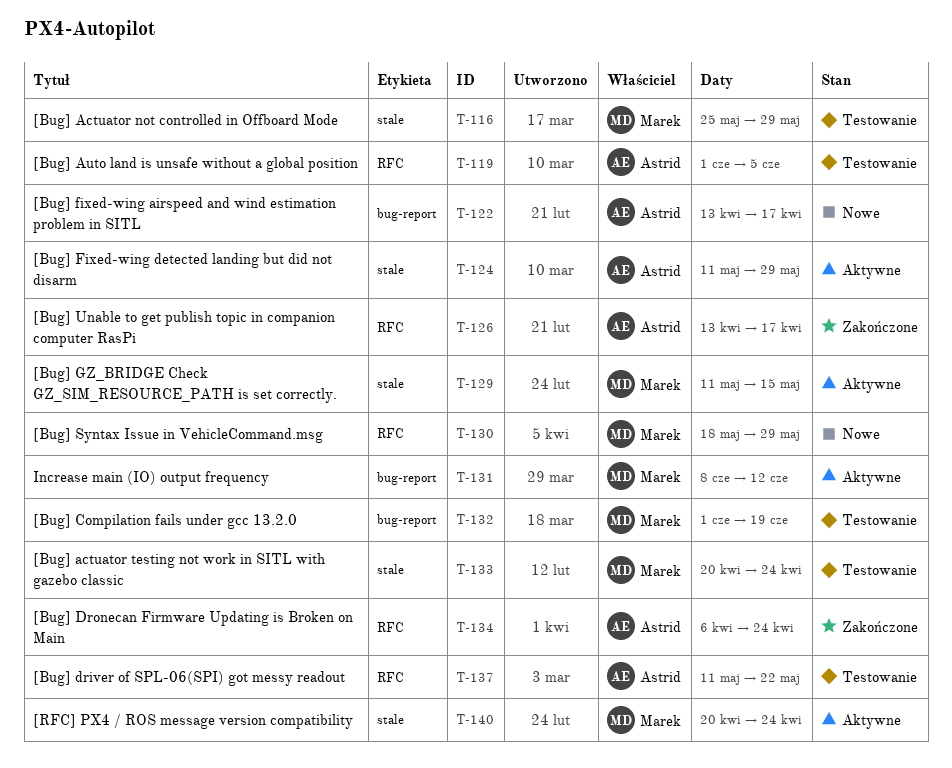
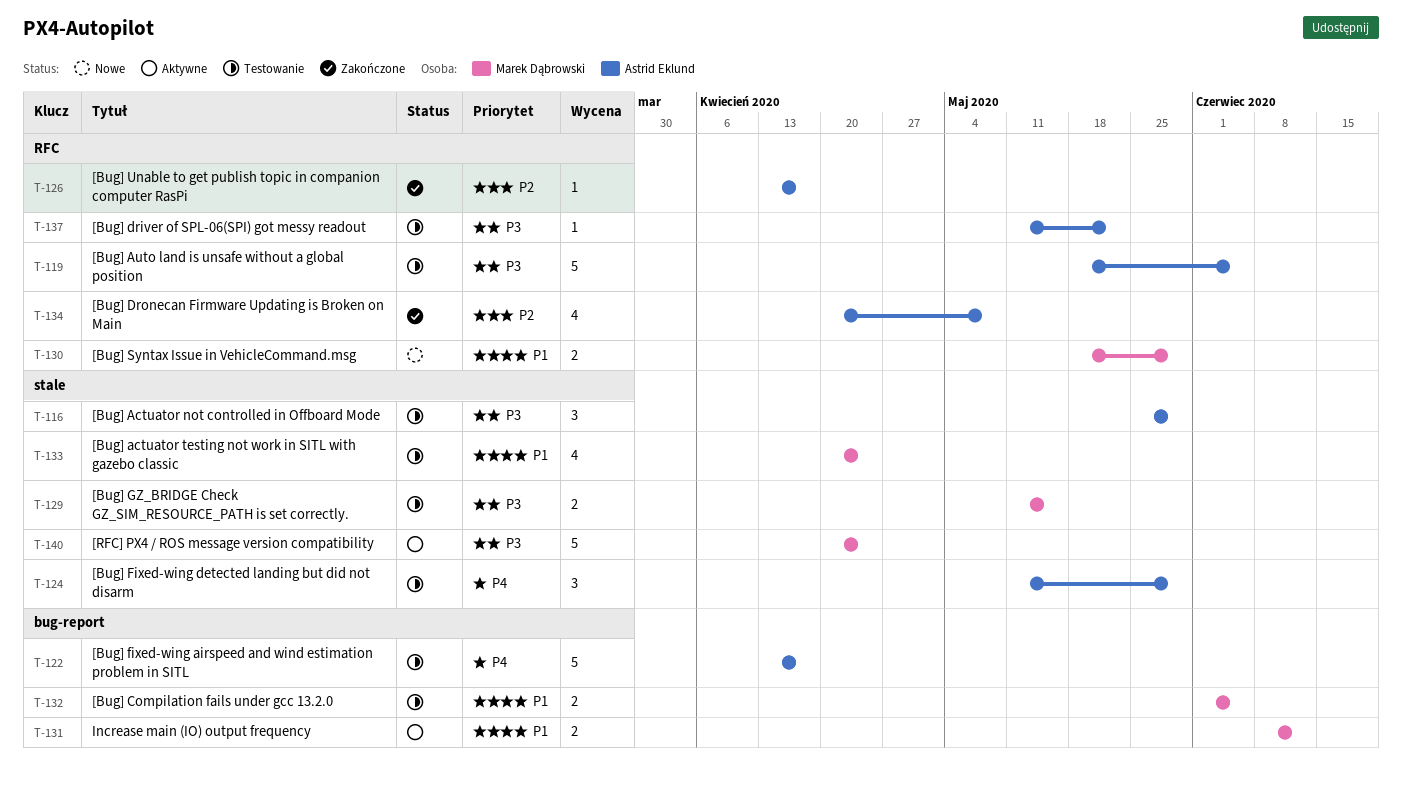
T-116, owner: Marek Dąbrowski -> Astrid Eklund
T-119, start: Jun 1 -> May 18
T-122, status: Nowe -> Testowanie
T-124, status: Aktywne -> Testowanie
T-129, status: Aktywne -> Testowanie
T-132, due: Jun 19 -> Jun 5
T-134, start: Apr 6 -> Apr 20
T-134, due: Apr 24 -> May 8

